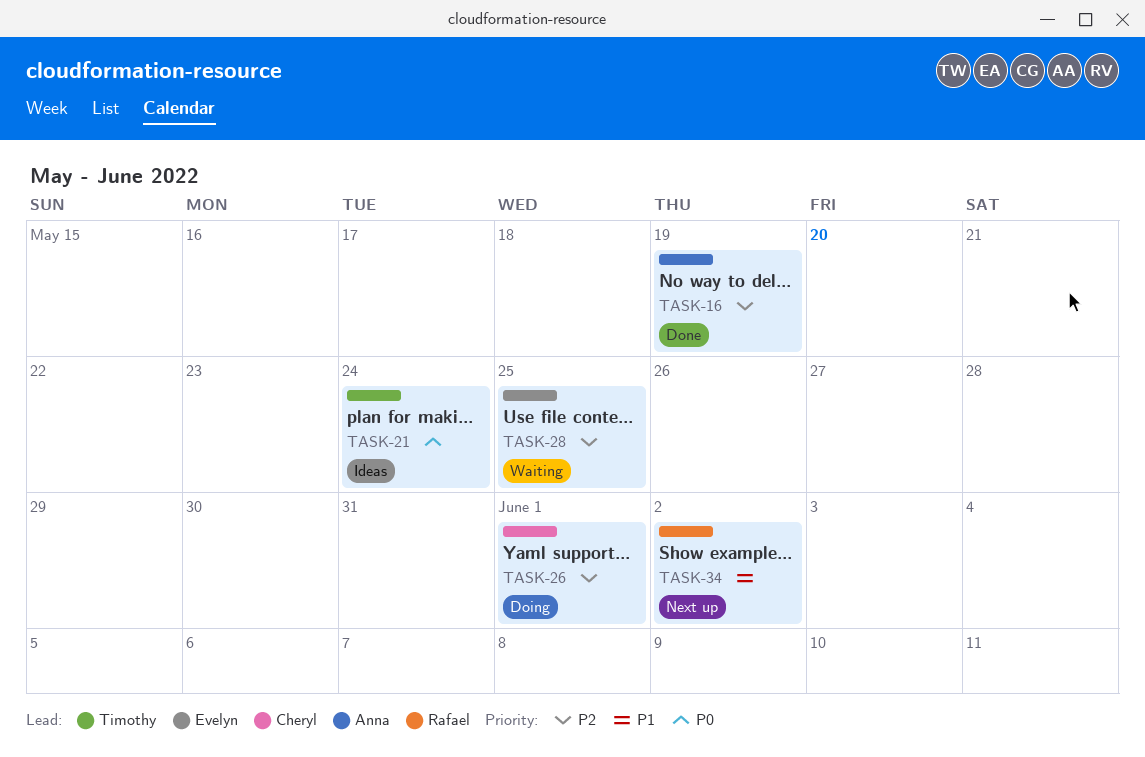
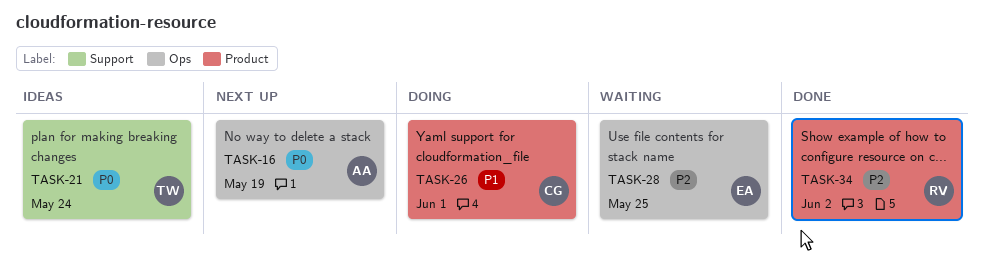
TASK-16, status: Done -> Next up
TASK-16, priority: P2 -> P0
TASK-26, priority: P2 -> P1
TASK-34, status: Next up -> Done
TASK-34, priority: P1 -> P2

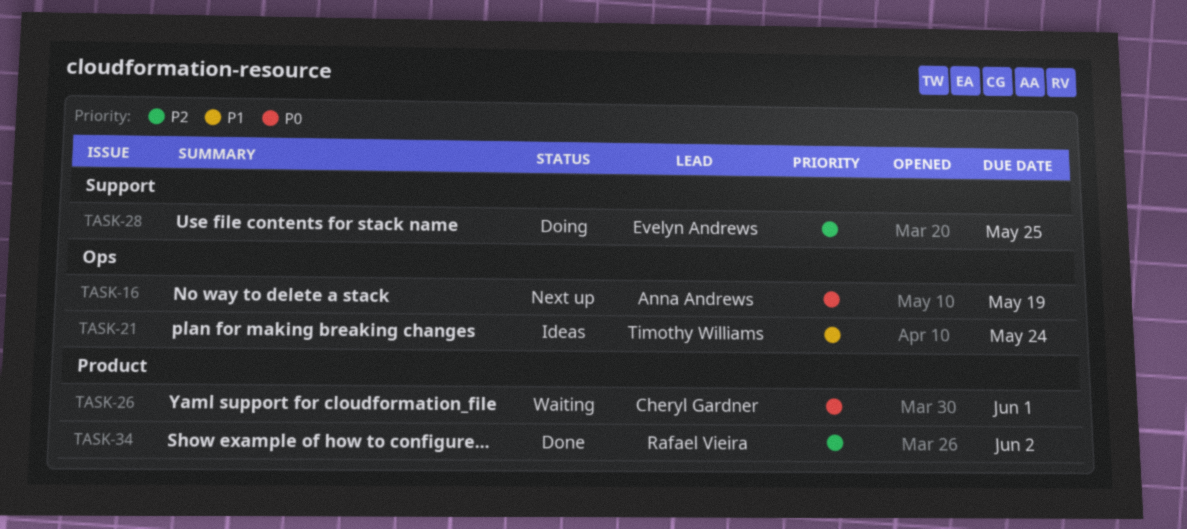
TASK-21, priority: P0 -> P1
TASK-21, label: Support -> Ops
TASK-26, status: Doing -> Waiting
TASK-26, priority: P1 -> P0
TASK-28, status: Waiting -> Doing
TASK-28, label: Ops -> Support

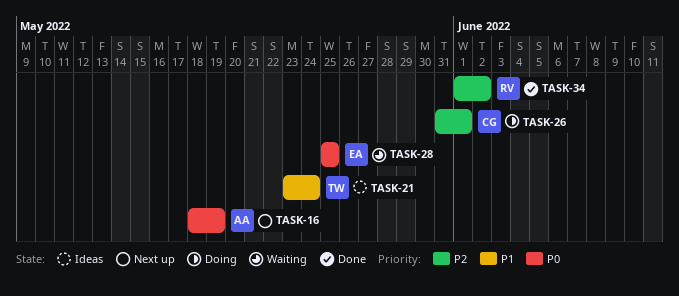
TASK-26, status: Waiting -> Doing
TASK-26, priority: P0 -> P2
TASK-28, status: Doing -> Waiting
TASK-28, priority: P2 -> P0

